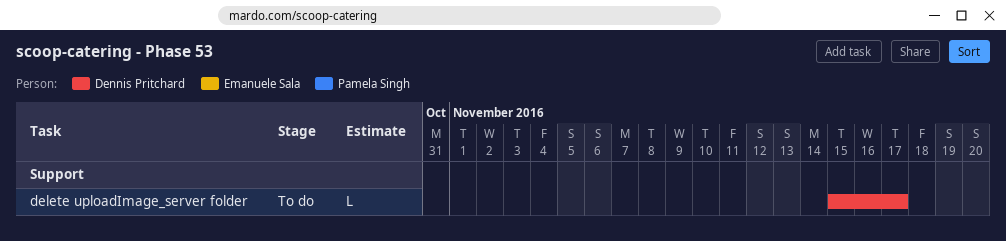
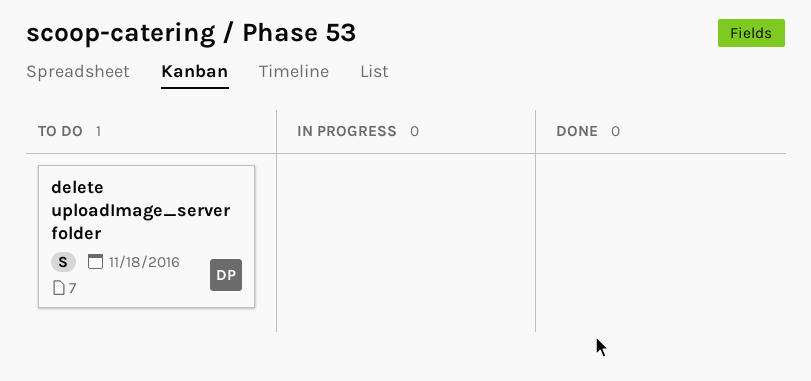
delete uploadImage_server folder, estimate: L -> S
delete uploadImage_server folder, due: Nov 17 -> Nov 18

